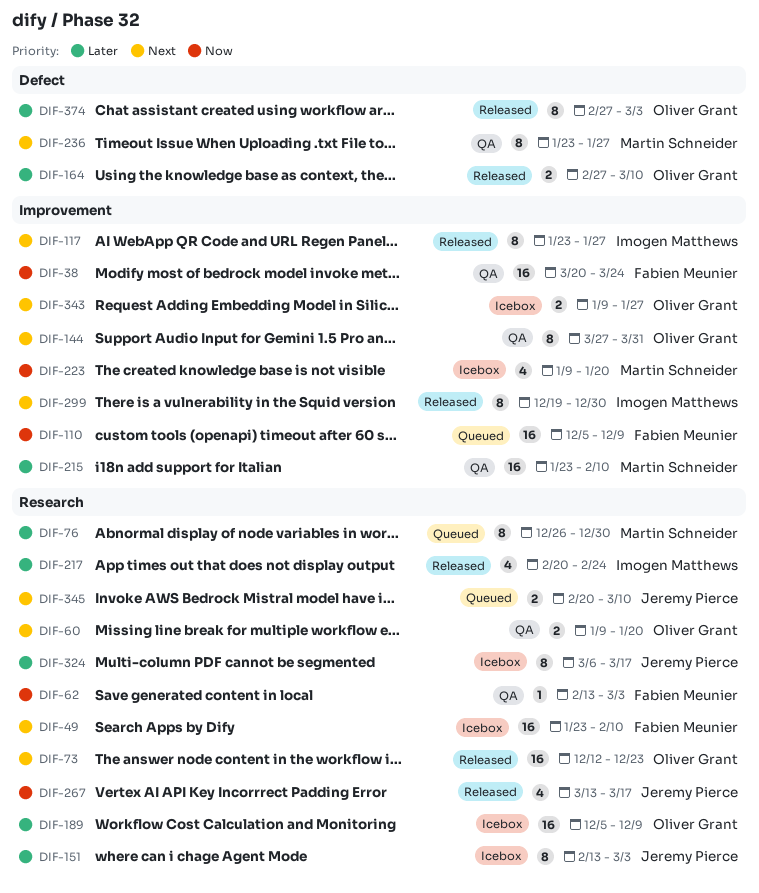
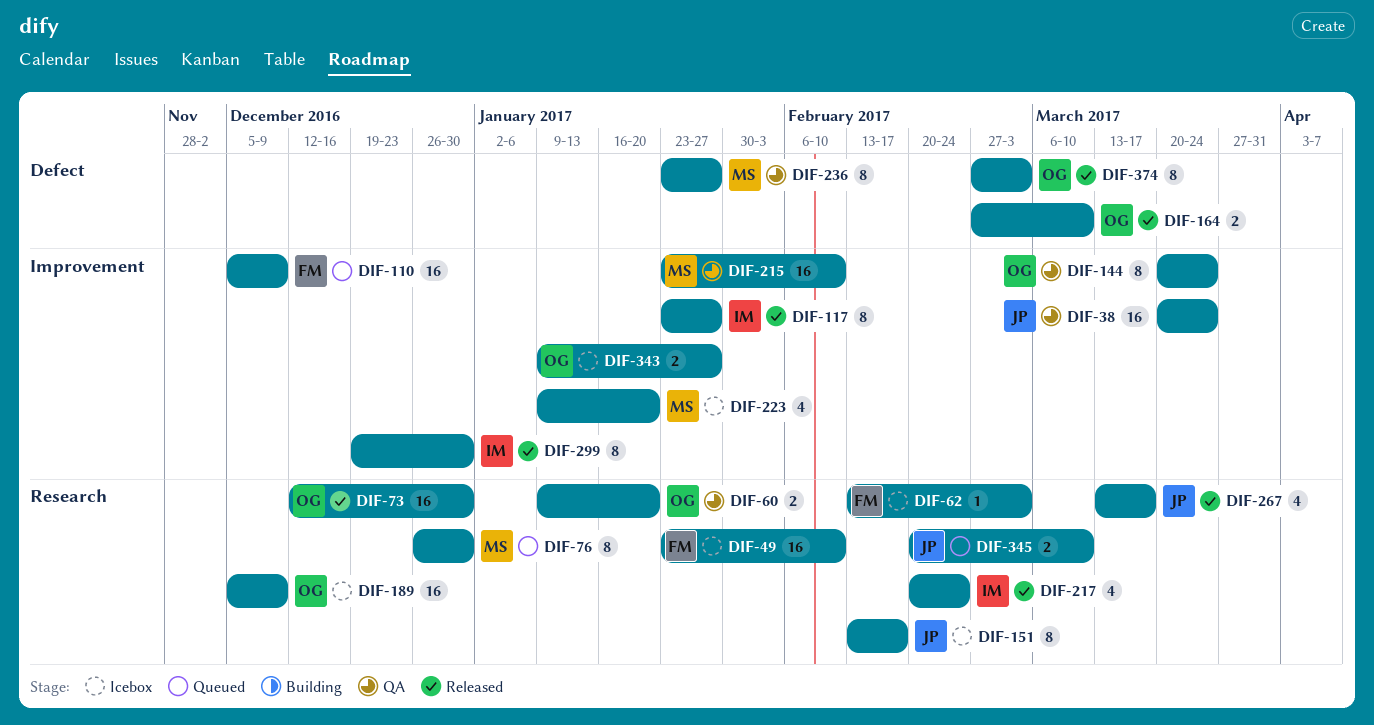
DIF-38, owner: Fabien Meunier -> Jeremy Pierce
DIF-62, status: QA -> Icebox
DIF-73, due: Dec 23 -> Dec 30
DIF-144, start: Mar 27 -> Mar 20
DIF-144, due: Mar 31 -> Mar 24
DIF-151, due: Mar 3 -> Feb 17
DIF-324: present -> none

